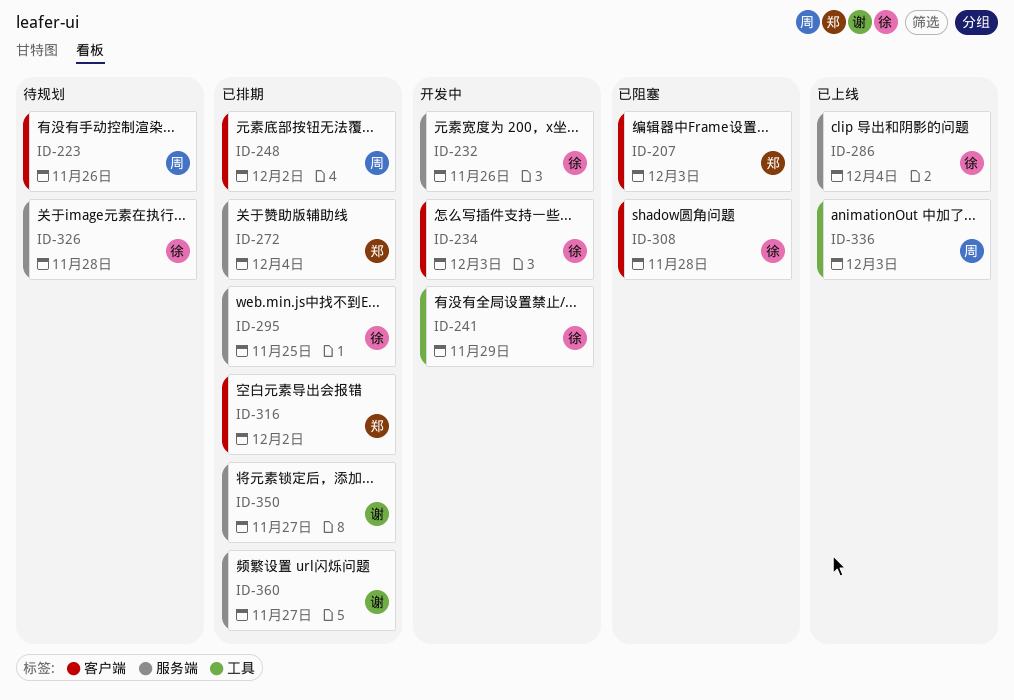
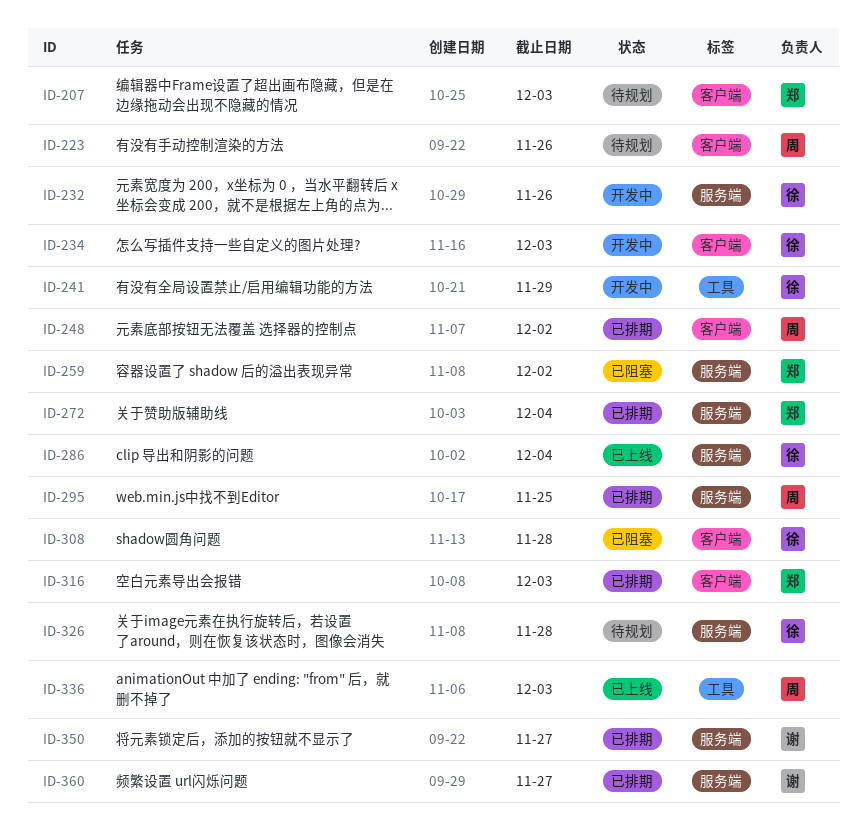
ID-207, status: 已阻塞 -> 待规划
ID-259: none -> present
ID-295, owner: 徐 -> 周
ID-316, due: Dec 2 -> Dec 3

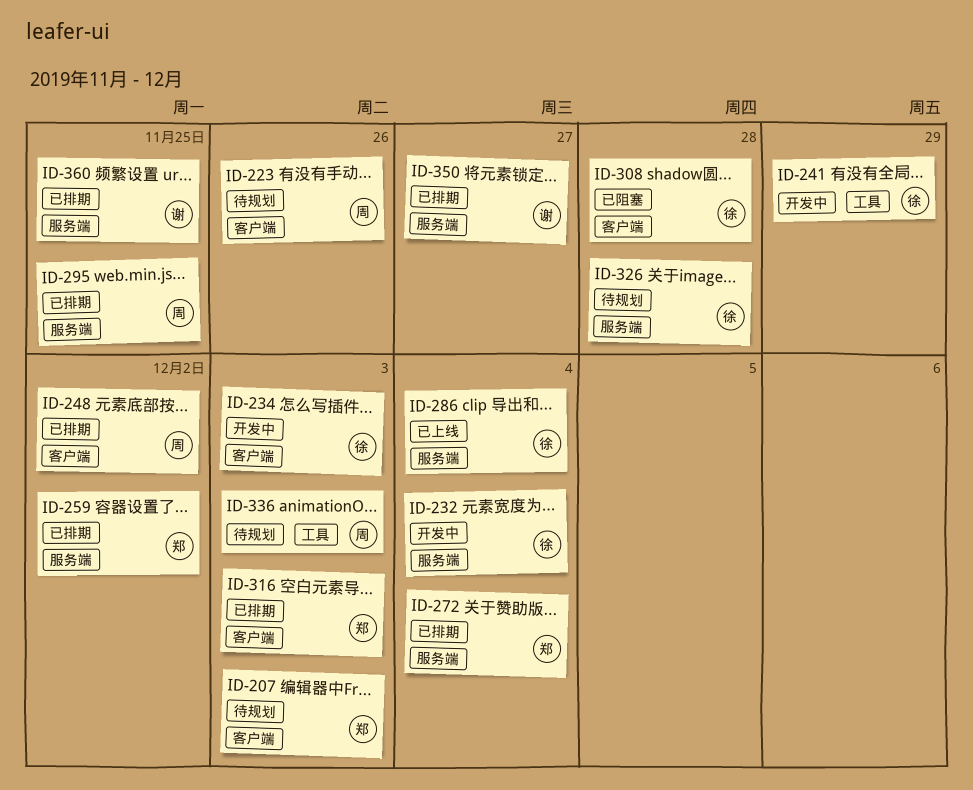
ID-232, due: Nov 26 -> Dec 4
ID-259, status: 已阻塞 -> 已排期
ID-336, status: 已上线 -> 待规划
ID-360, due: Nov 27 -> Nov 25

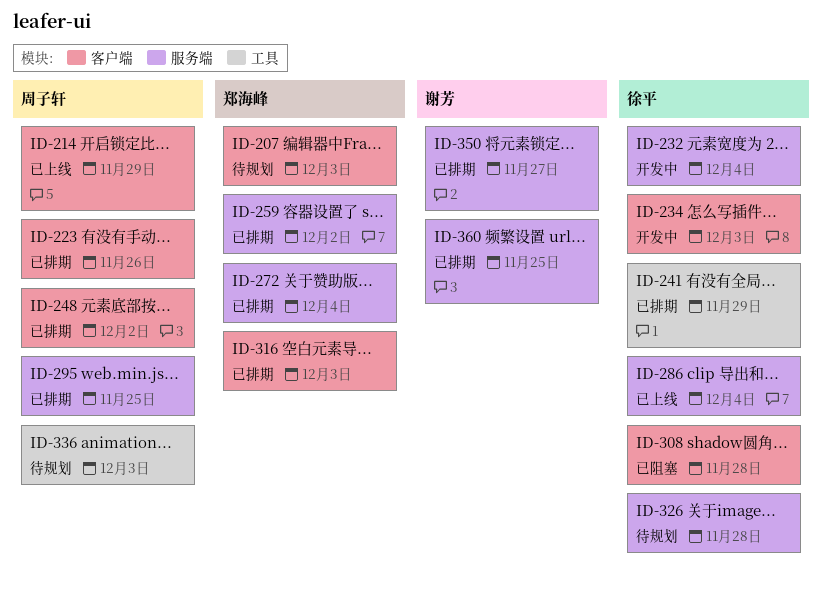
ID-214: none -> present
ID-223, status: 待规划 -> 已排期
ID-241, status: 开发中 -> 已排期

